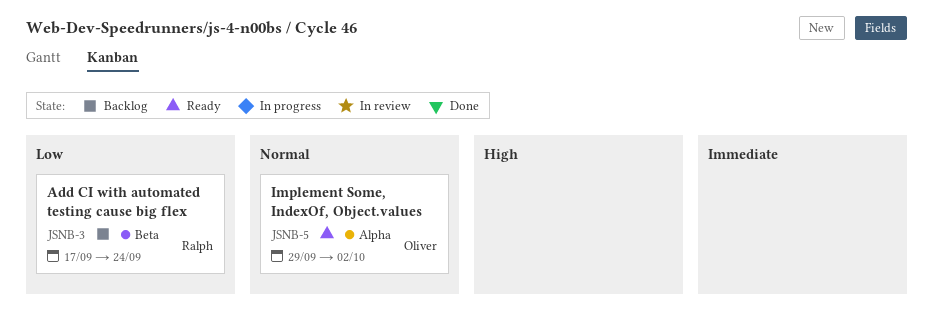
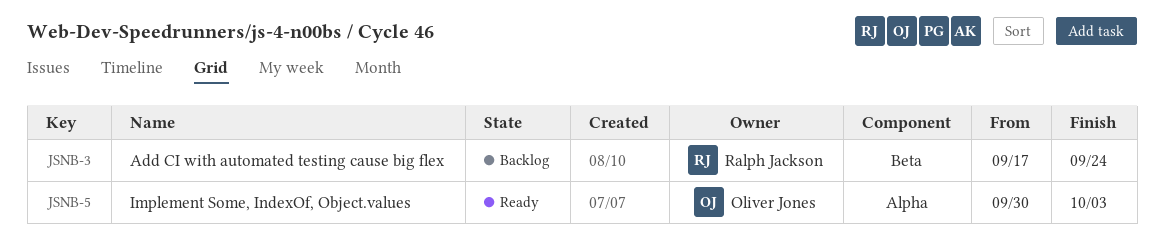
JSNB-5, start: Sep 29 -> Sep 30
JSNB-5, due: Oct 2 -> Oct 3

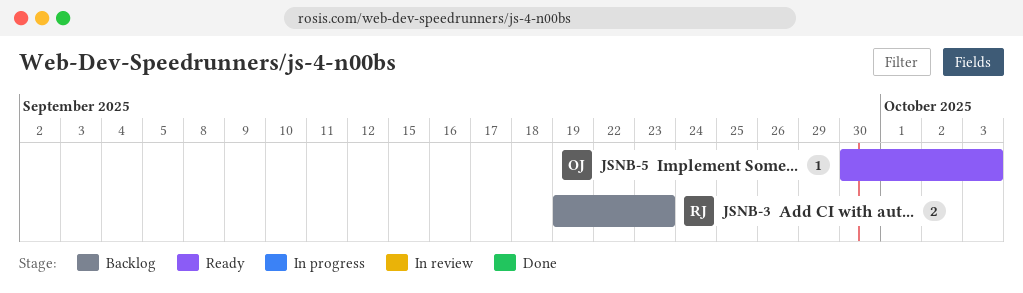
JSNB-3, start: Sep 17 -> Sep 19
JSNB-3, due: Sep 24 -> Sep 23

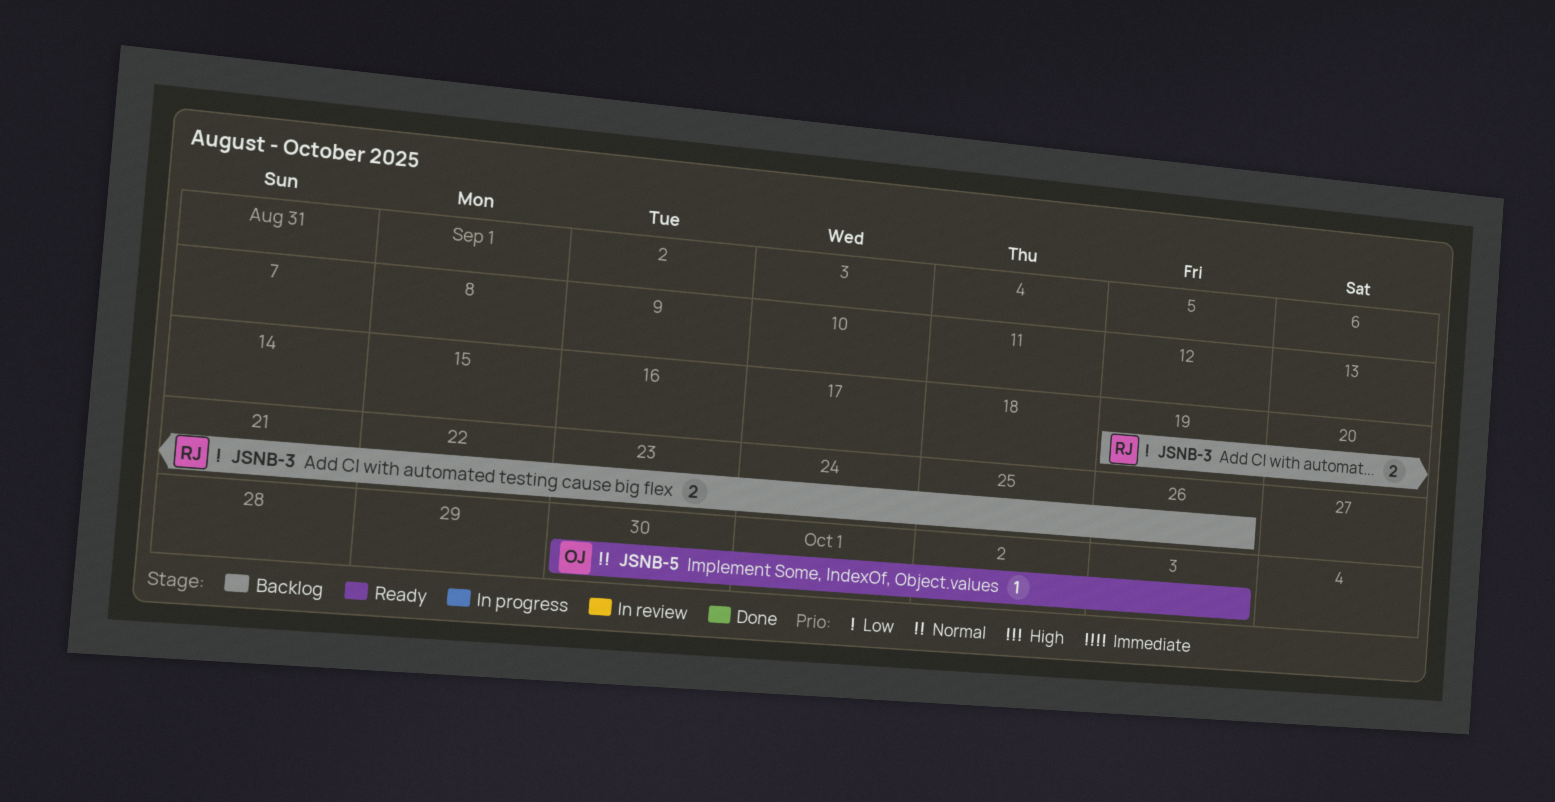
JSNB-3, due: Sep 23 -> Sep 26

